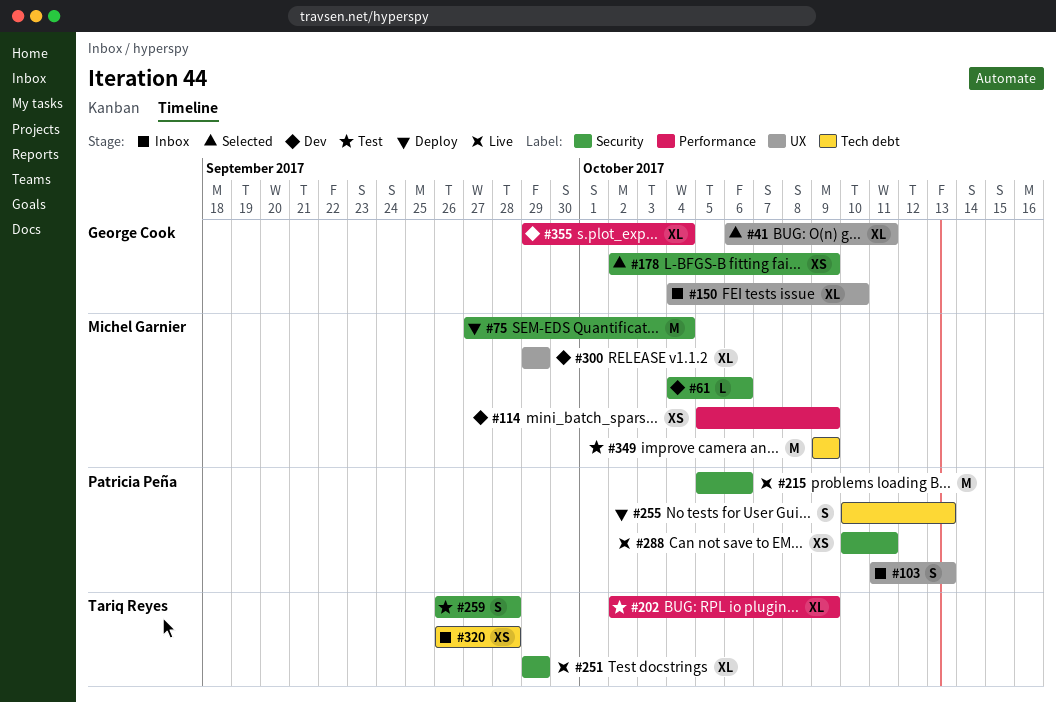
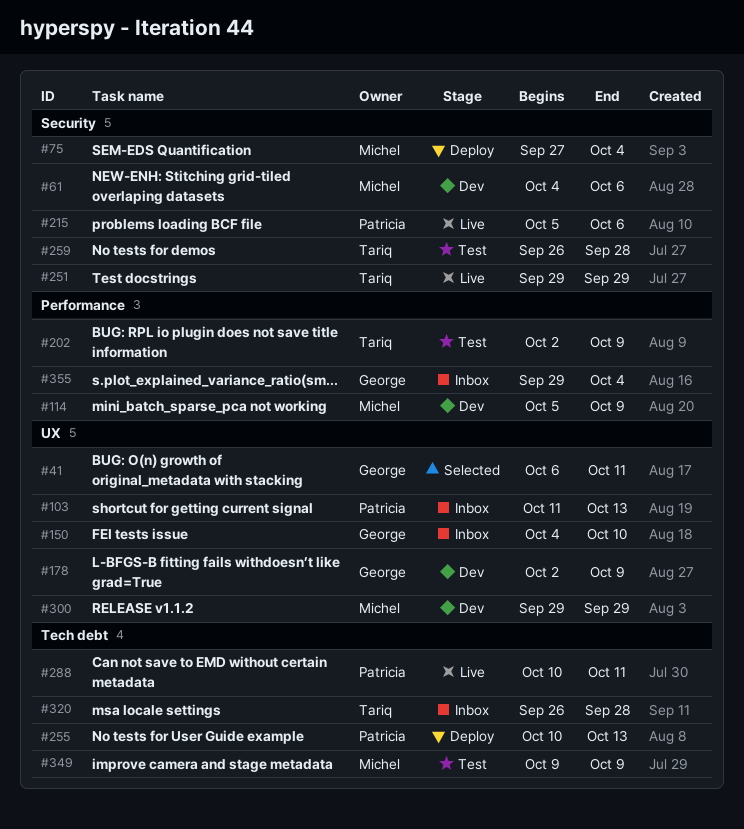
#178, status: Selected -> Dev
#178, label: Security -> UX
#288, label: Security -> Tech debt
#355, status: Dev -> Inbox

